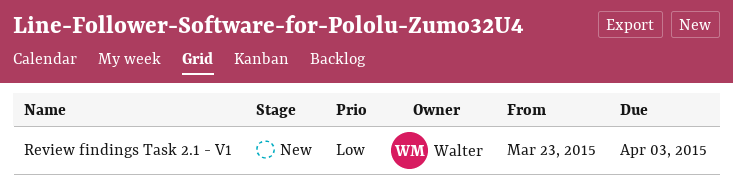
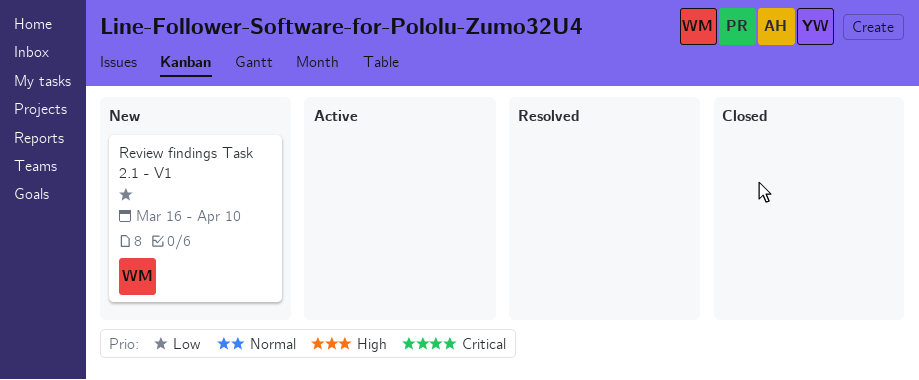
Review findings Task 2.1 - V1, start: Mar 23 -> Mar 16
Review findings Task 2.1 - V1, due: Apr 3 -> Apr 10

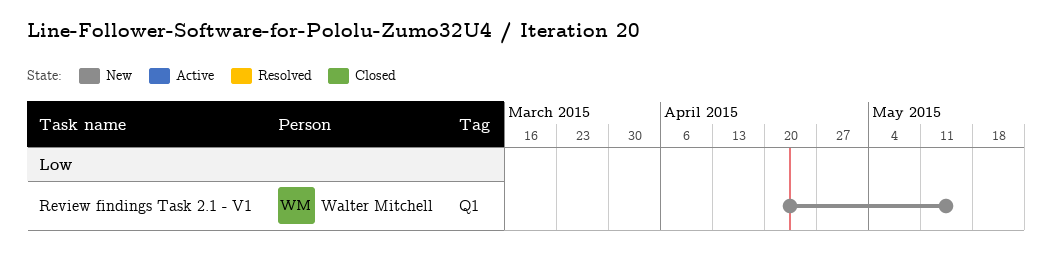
Review findings Task 2.1 - V1, start: Mar 16 -> Apr 20
Review findings Task 2.1 - V1, due: Apr 10 -> May 15

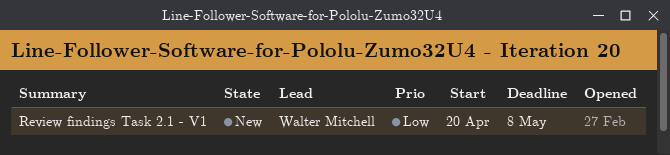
Review findings Task 2.1 - V1, due: May 15 -> May 8

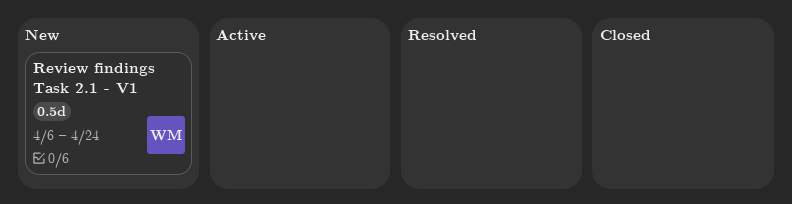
Review findings Task 2.1 - V1, start: Apr 20 -> Apr 6
Review findings Task 2.1 - V1, due: May 8 -> Apr 24

